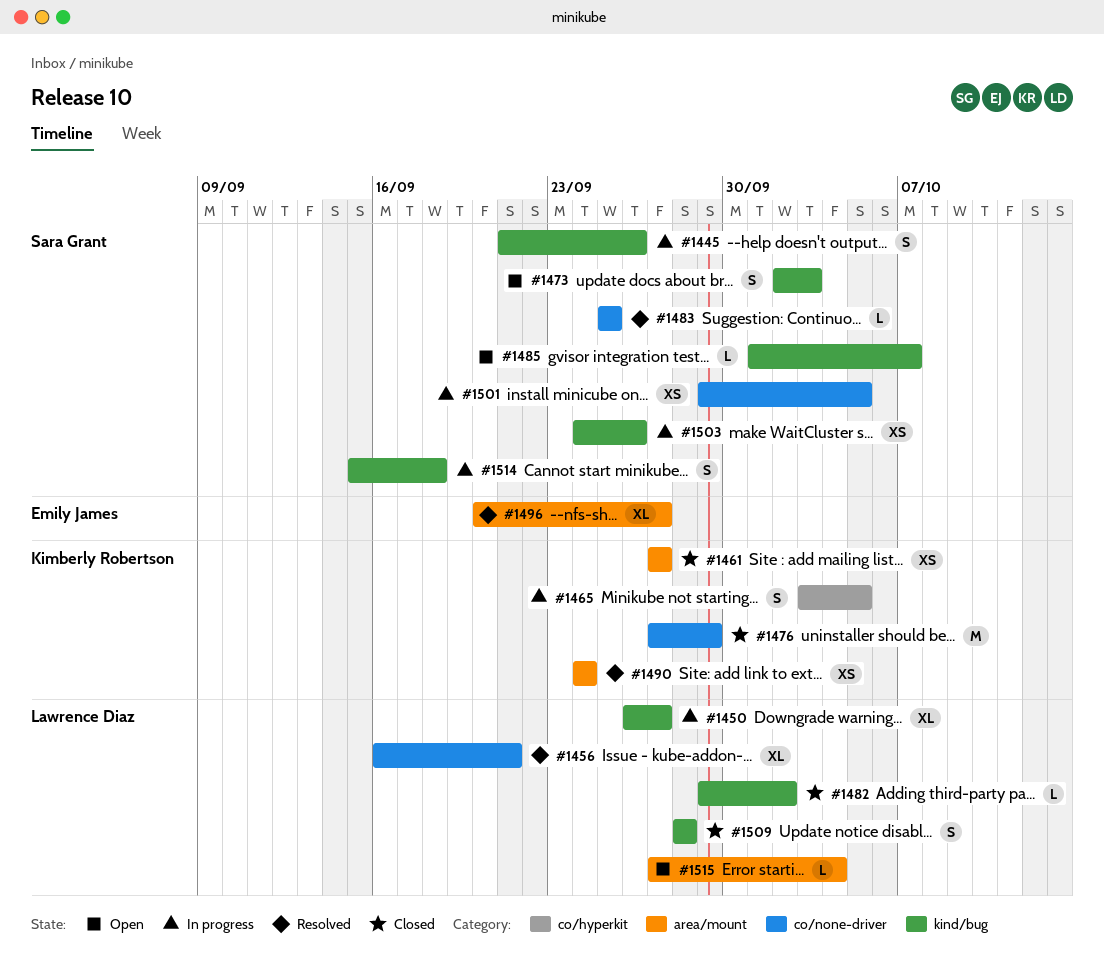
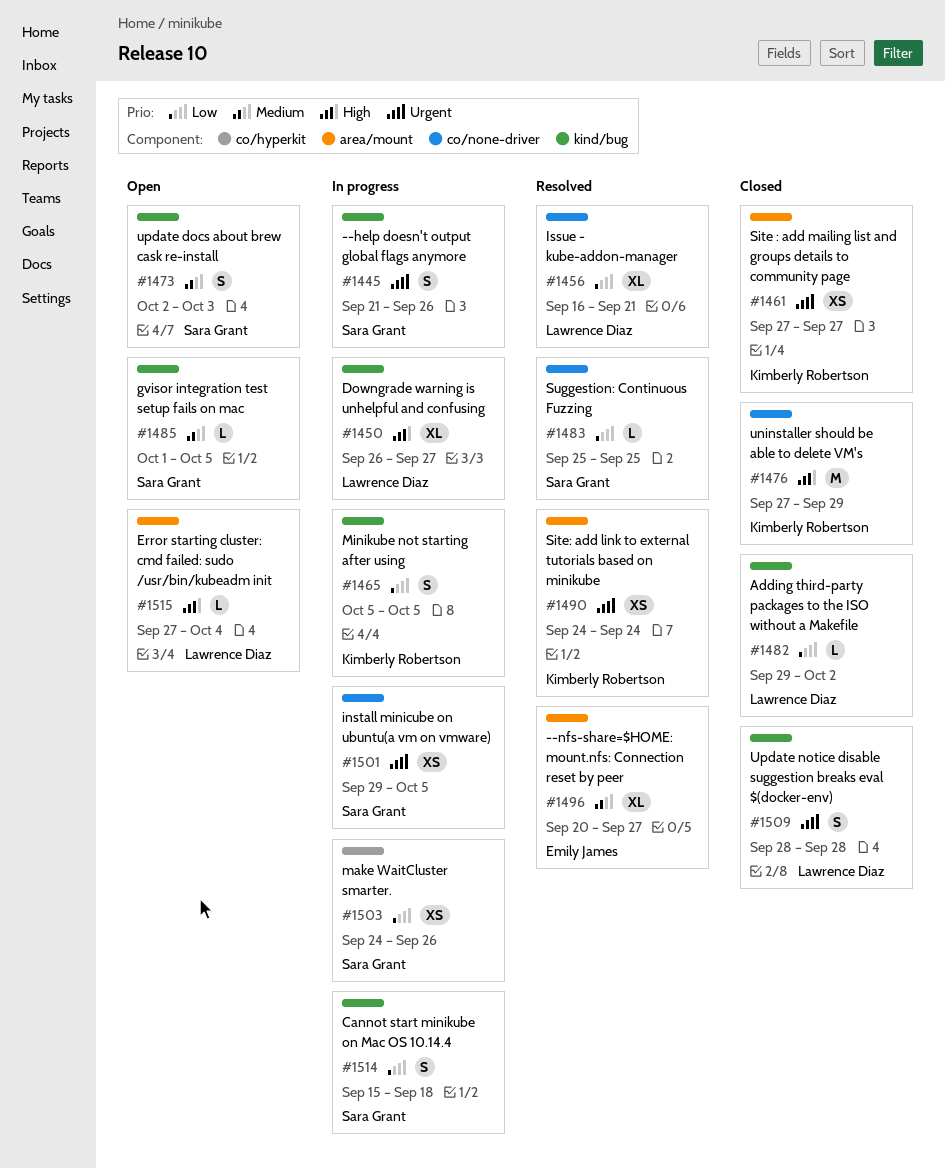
#1465, label: co/hyperkit -> kind/bug
#1465, start: Oct 3 -> Oct 5
#1485, due: Oct 7 -> Oct 5
#1503, label: kind/bug -> co/hyperkit

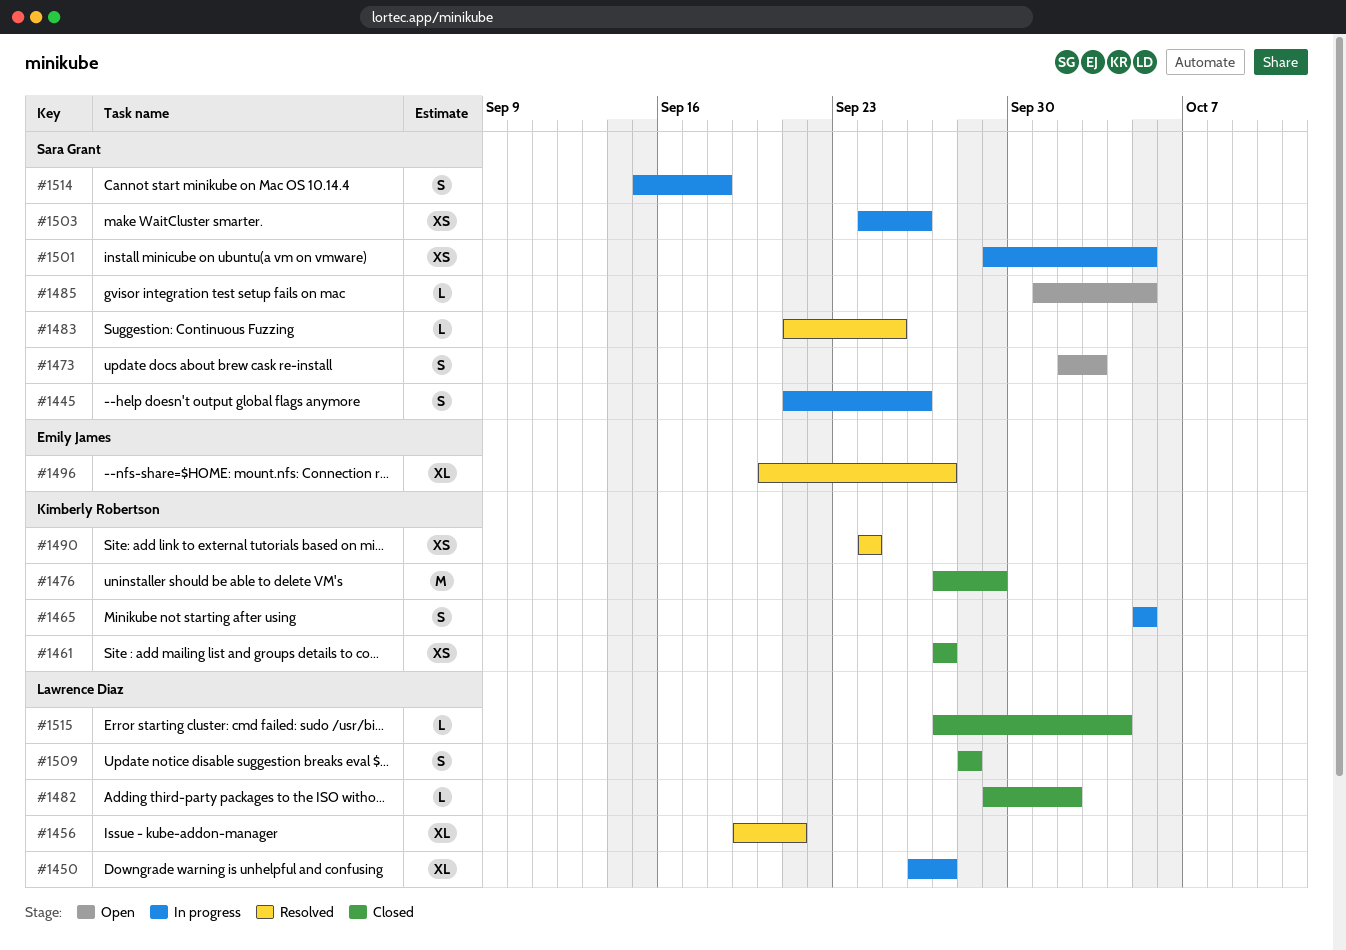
#1456, start: Sep 16 -> Sep 19
#1483, start: Sep 25 -> Sep 21
#1515, status: Open -> Closed

